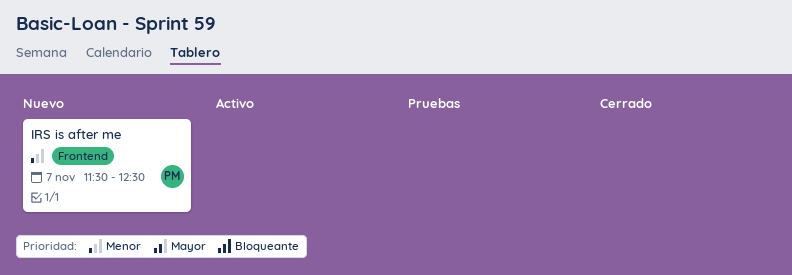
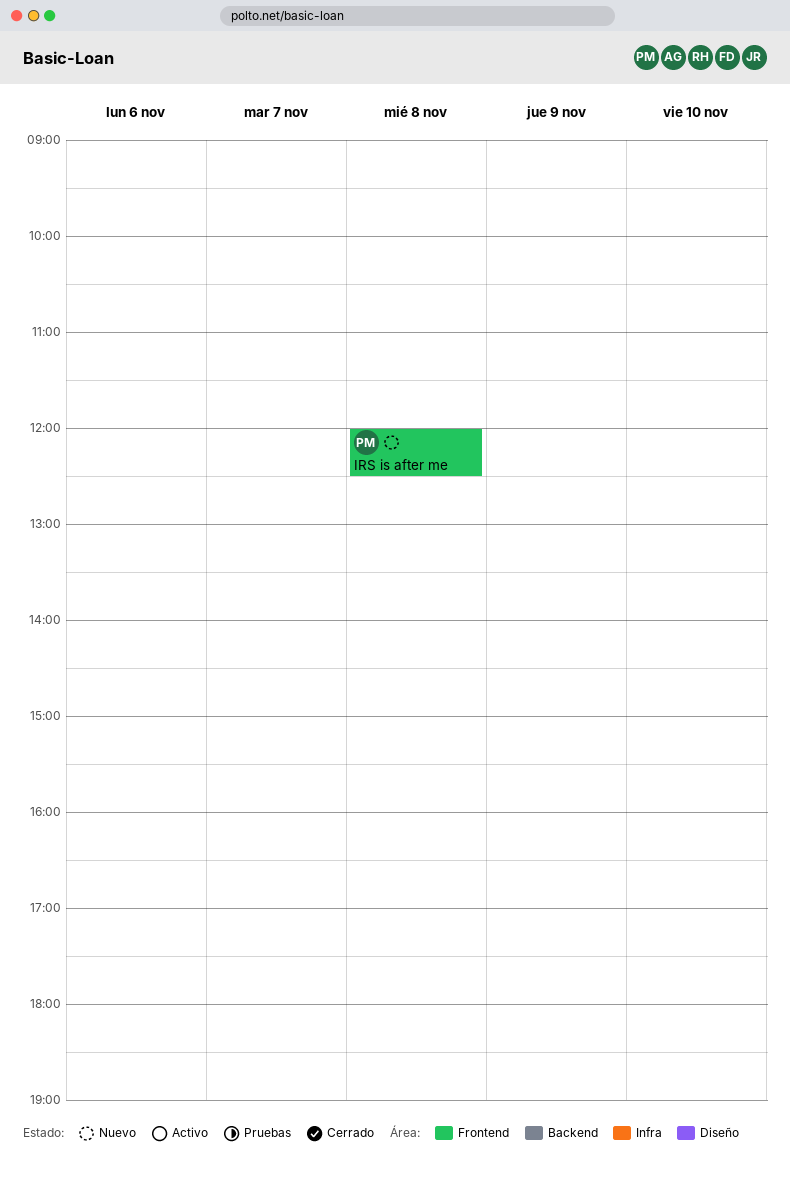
IRS is after me, day: Nov 7 -> Nov 8
IRS is after me, begins: 11:30 -> 12:00

